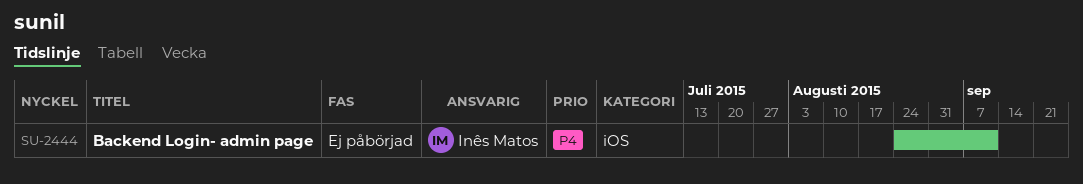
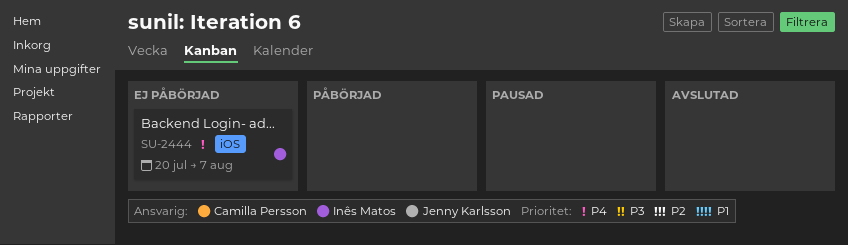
SU-2444, start: Aug 24 -> Jul 20
SU-2444, due: Sep 11 -> Aug 7

